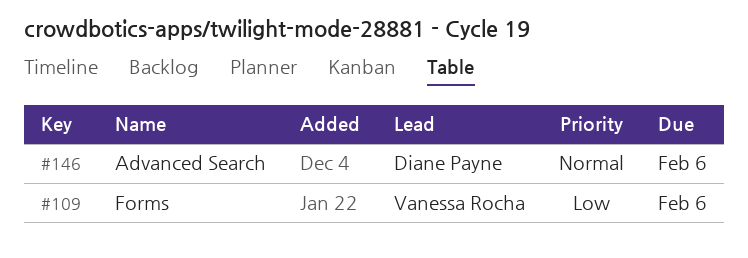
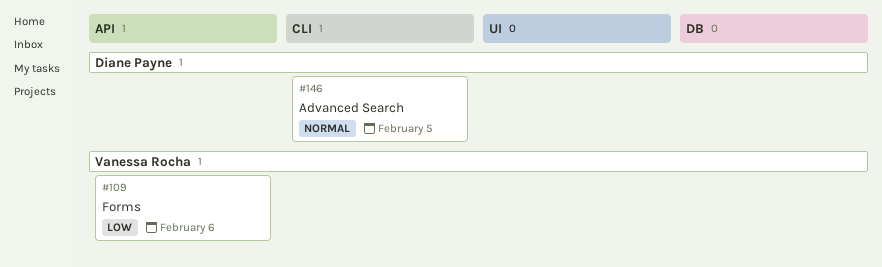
#146, due: Feb 6 -> Feb 5

